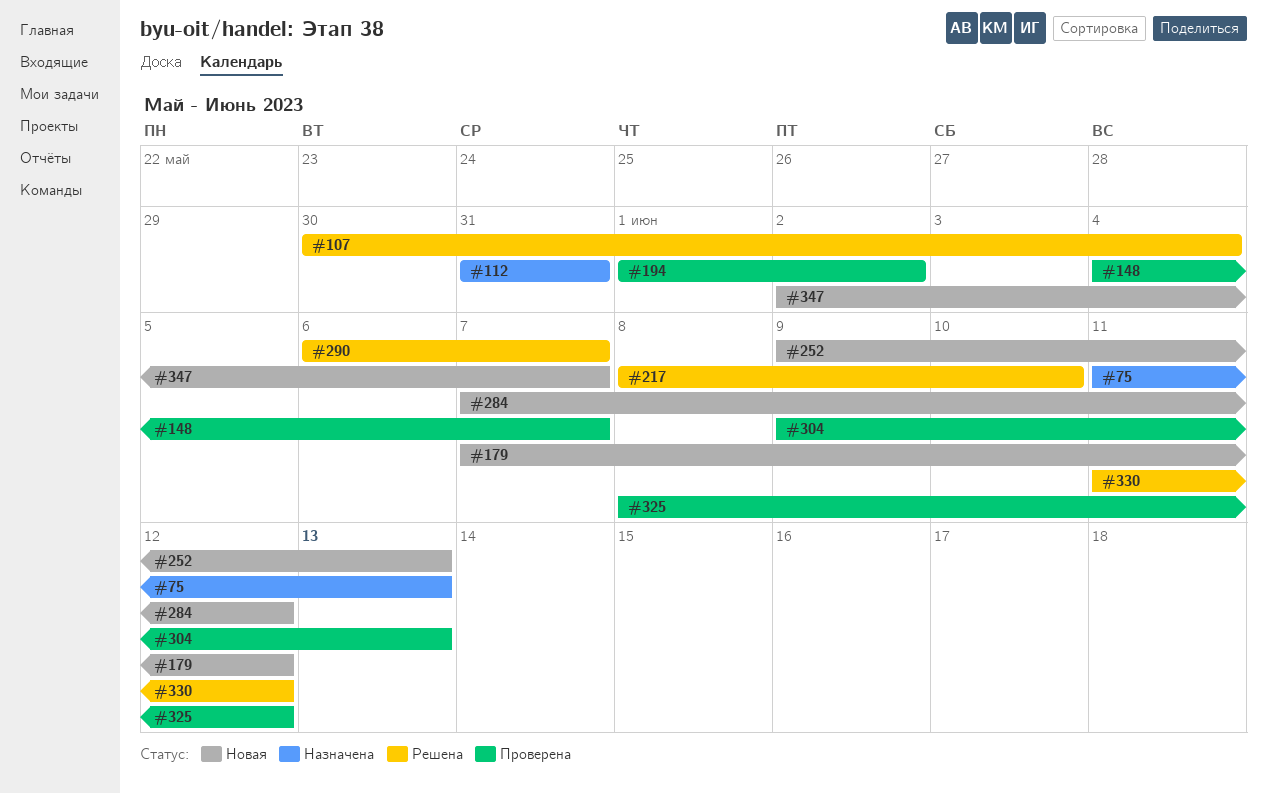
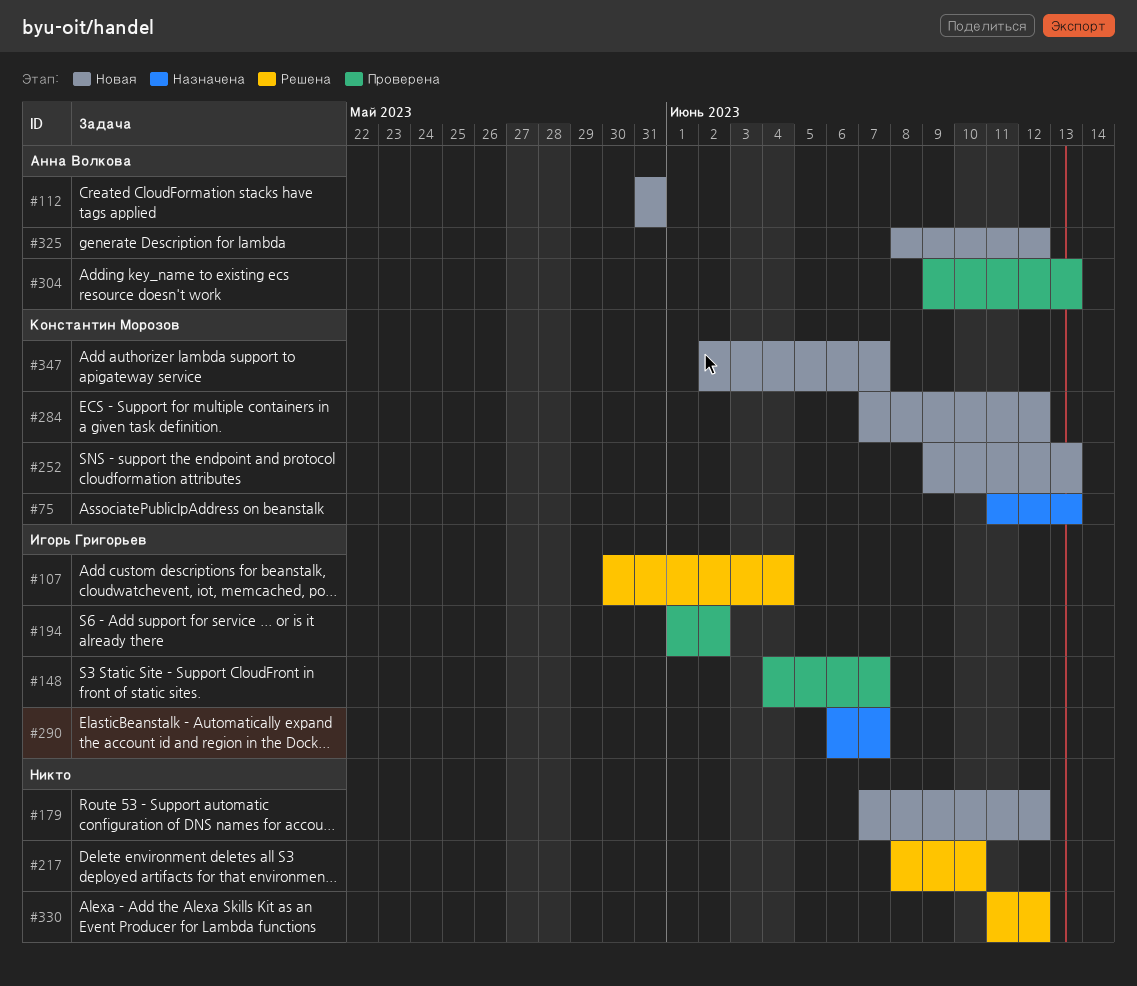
#112, status: Назначена -> Новая
#290, status: Решена -> Назначена
#325, status: Проверена -> Новая

